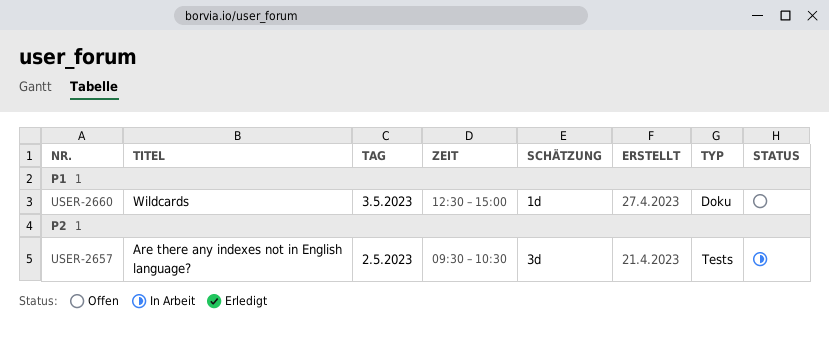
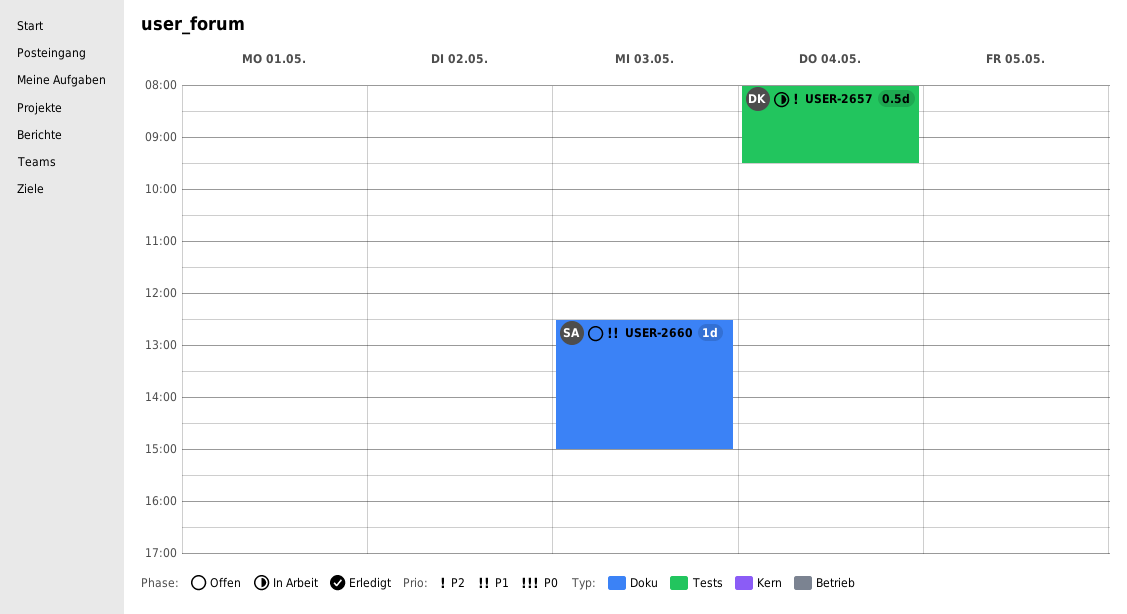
USER-2657, estimate: 3d -> 0.5d
USER-2657, day: May 2 -> May 4
USER-2657, begins: 09:30 -> 08:00
USER-2657, ends: 10:30 -> 09:30

